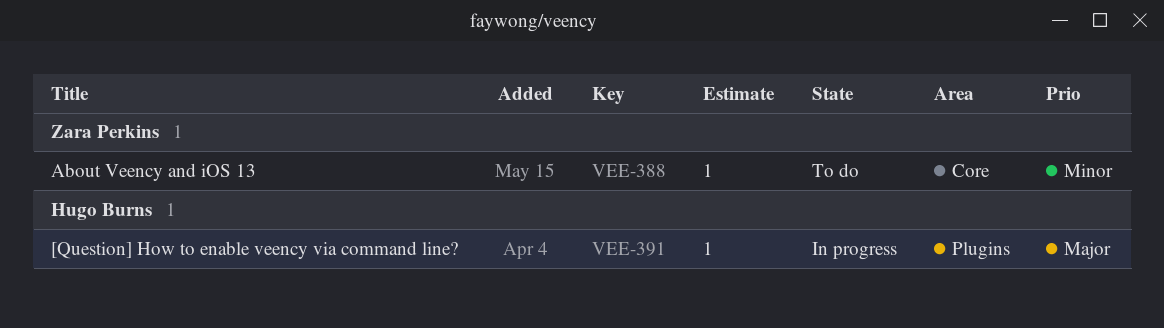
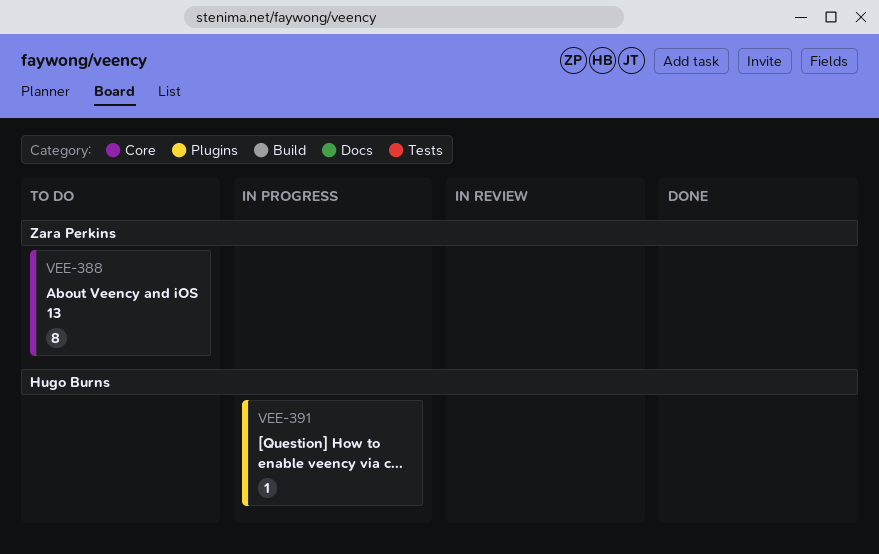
VEE-388, estimate: 1 -> 8

